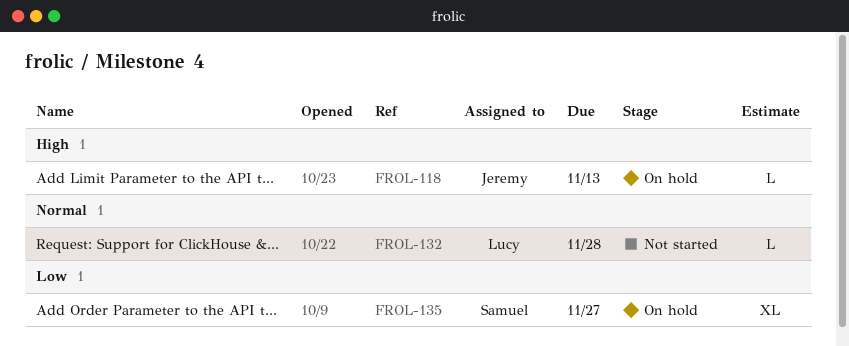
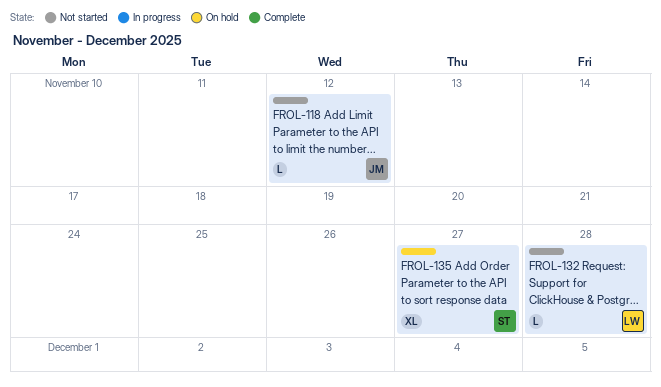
FROL-118, status: On hold -> Not started
FROL-118, due: Nov 13 -> Nov 12

